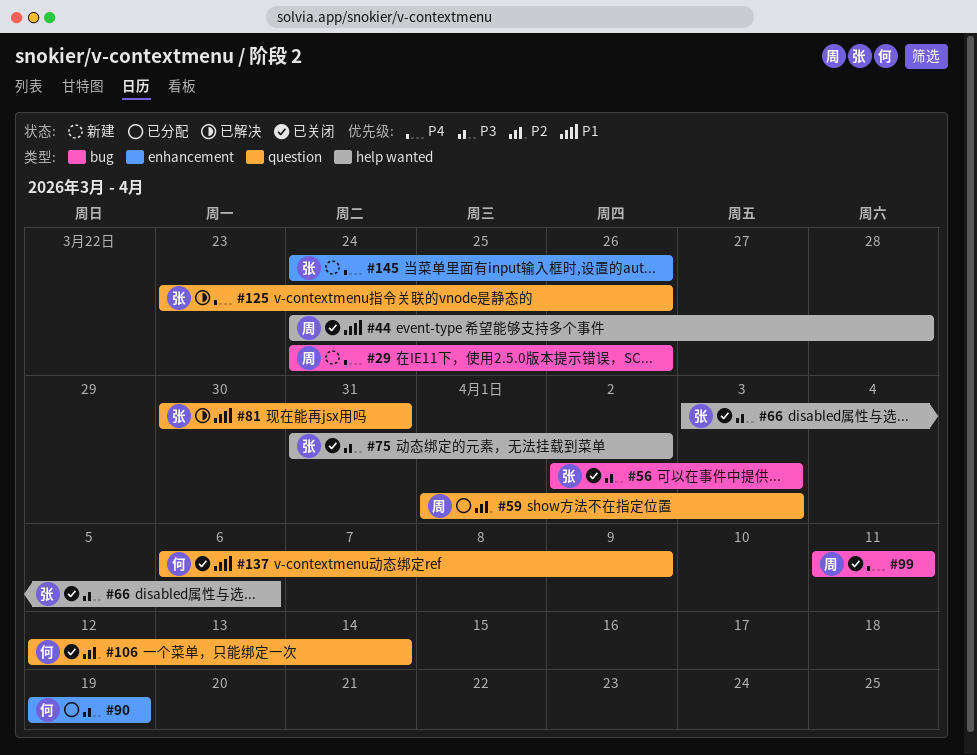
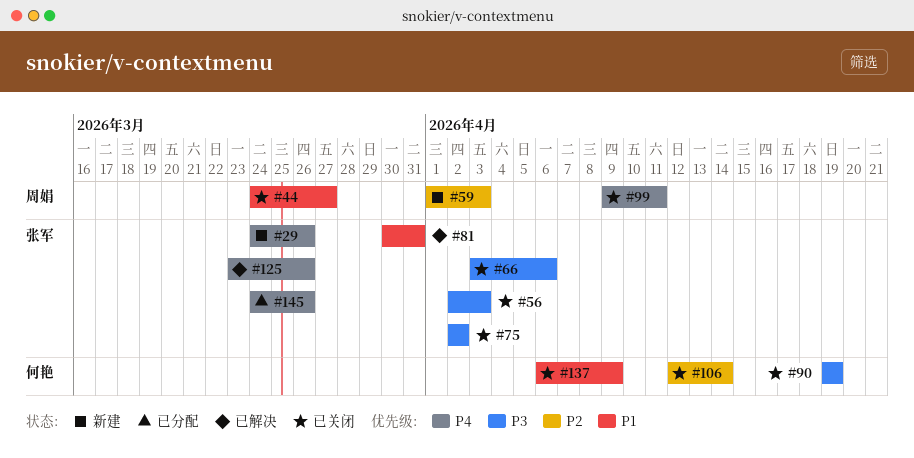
#29, owner: 周娟 -> 张军
#44, due: Mar 28 -> Mar 27
#59, status: 已分配 -> 新建
#75, start: Mar 31 -> Apr 2
#90, status: 已分配 -> 已关闭
#99, start: Apr 11 -> Apr 9
#145, status: 新建 -> 已分配

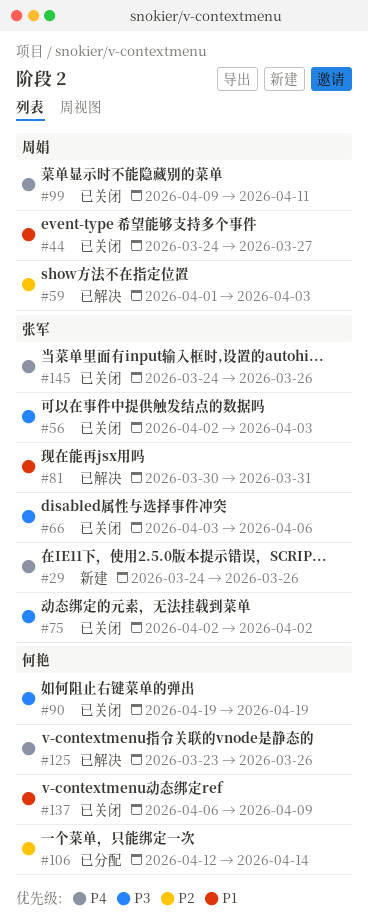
#59, status: 新建 -> 已解决
#106, status: 已关闭 -> 已分配
#125, owner: 张军 -> 何艳
#145, status: 已分配 -> 已关闭

